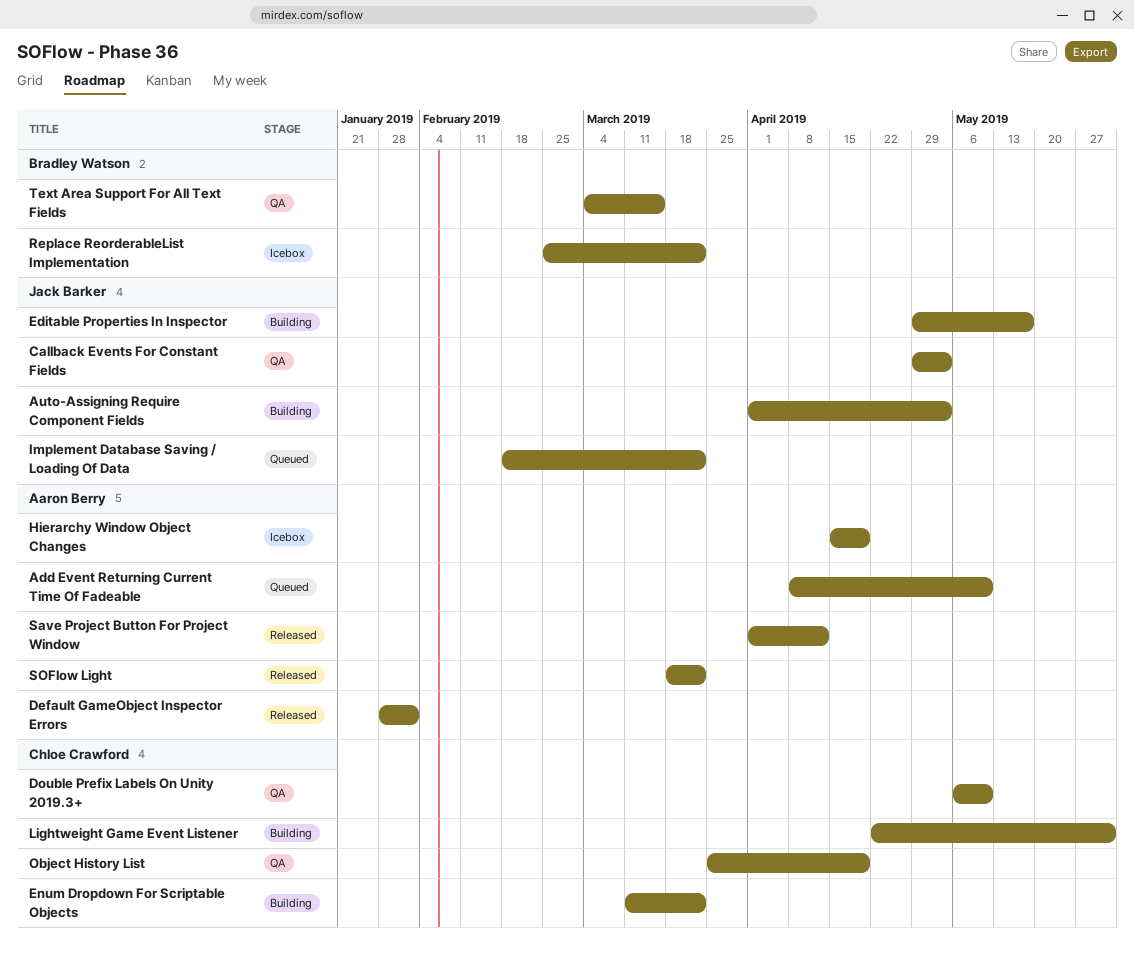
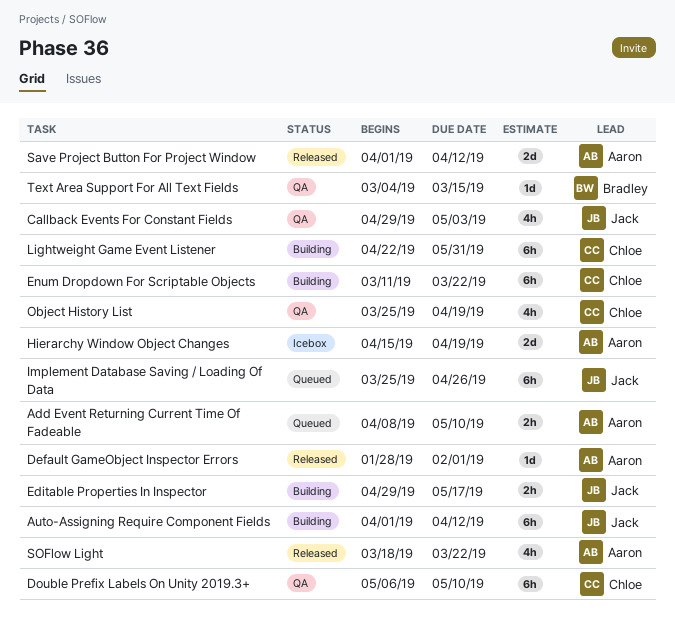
Auto-Assigning Require Component Fields, due: May 3 -> Apr 12
Implement Database Saving / Loading Of Data, start: Feb 18 -> Mar 25
Implement Database Saving / Loading Of Data, due: Mar 22 -> Apr 26
Replace ReorderableList Implementation: present -> none

